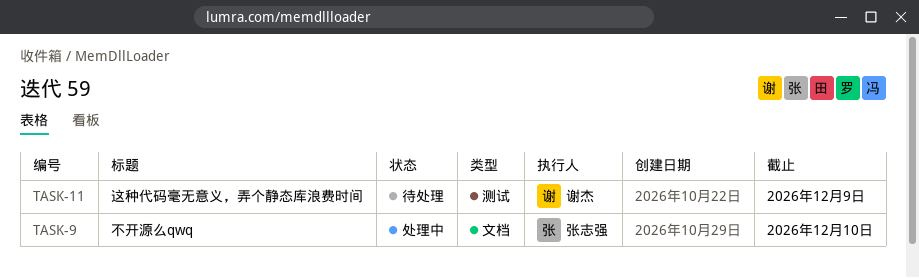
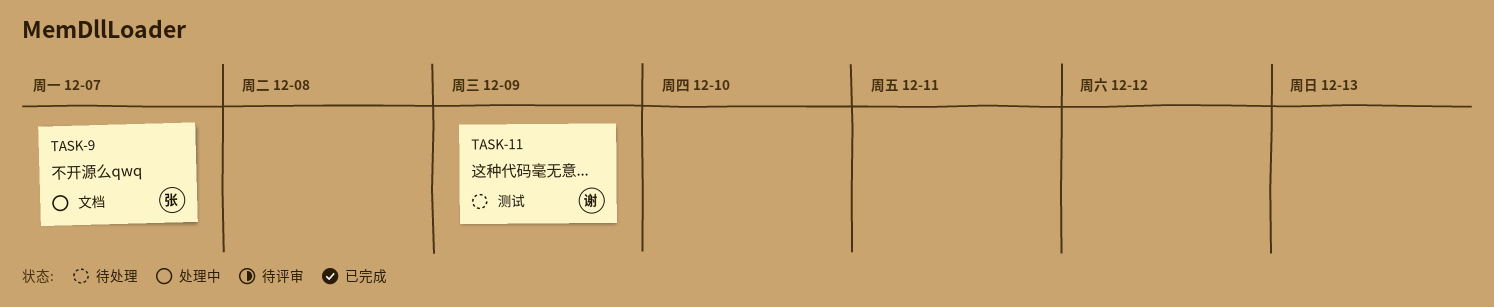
TASK-9, due: Dec 10 -> Dec 7

